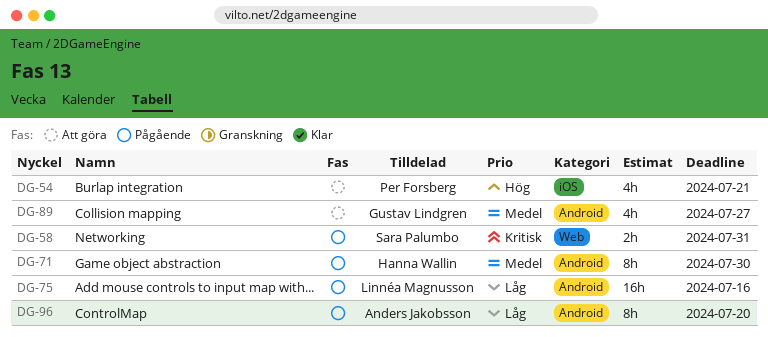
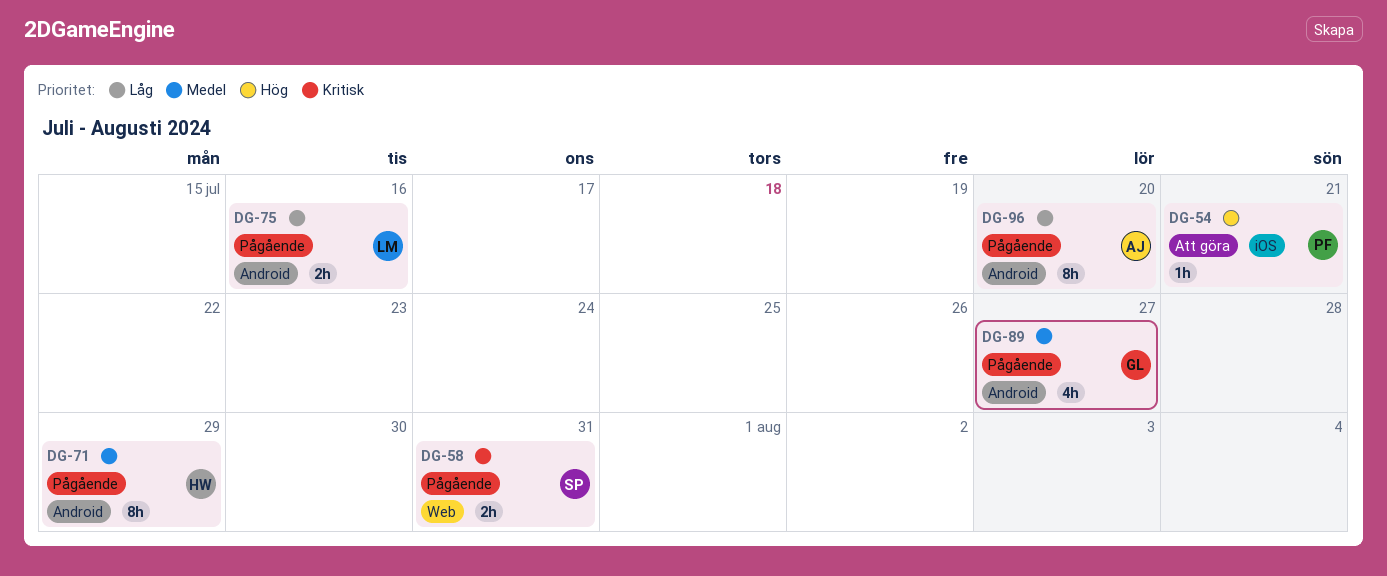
DG-54, estimate: 4h -> 1h
DG-71, due: Jul 30 -> Jul 29
DG-75, estimate: 16h -> 2h
DG-89, status: Att göra -> Pågående

